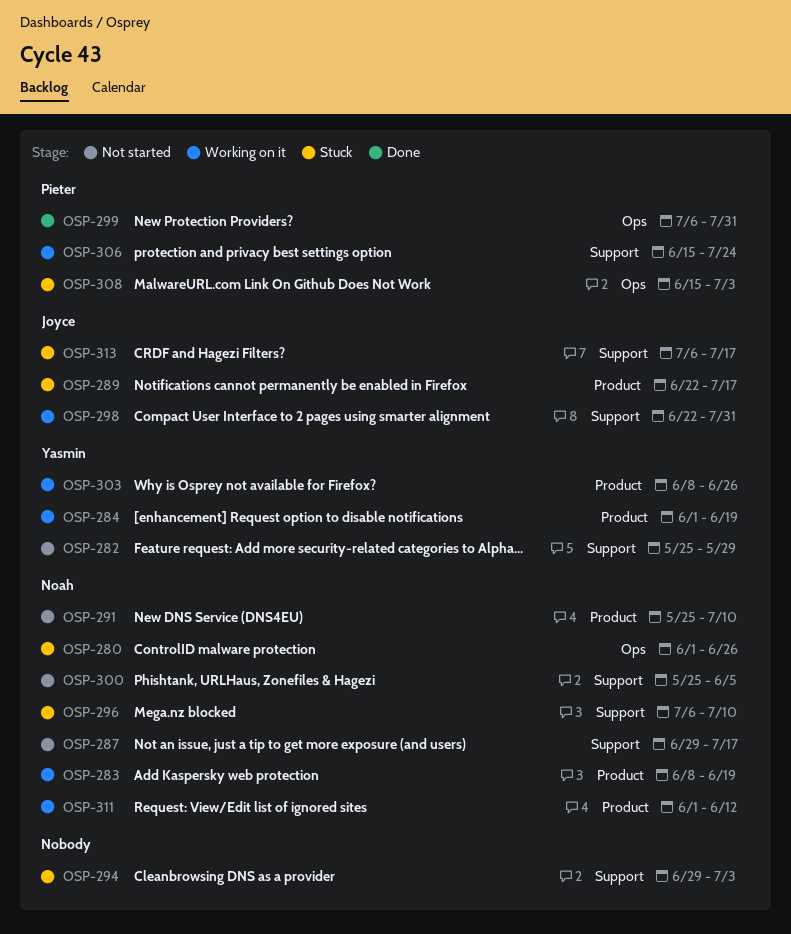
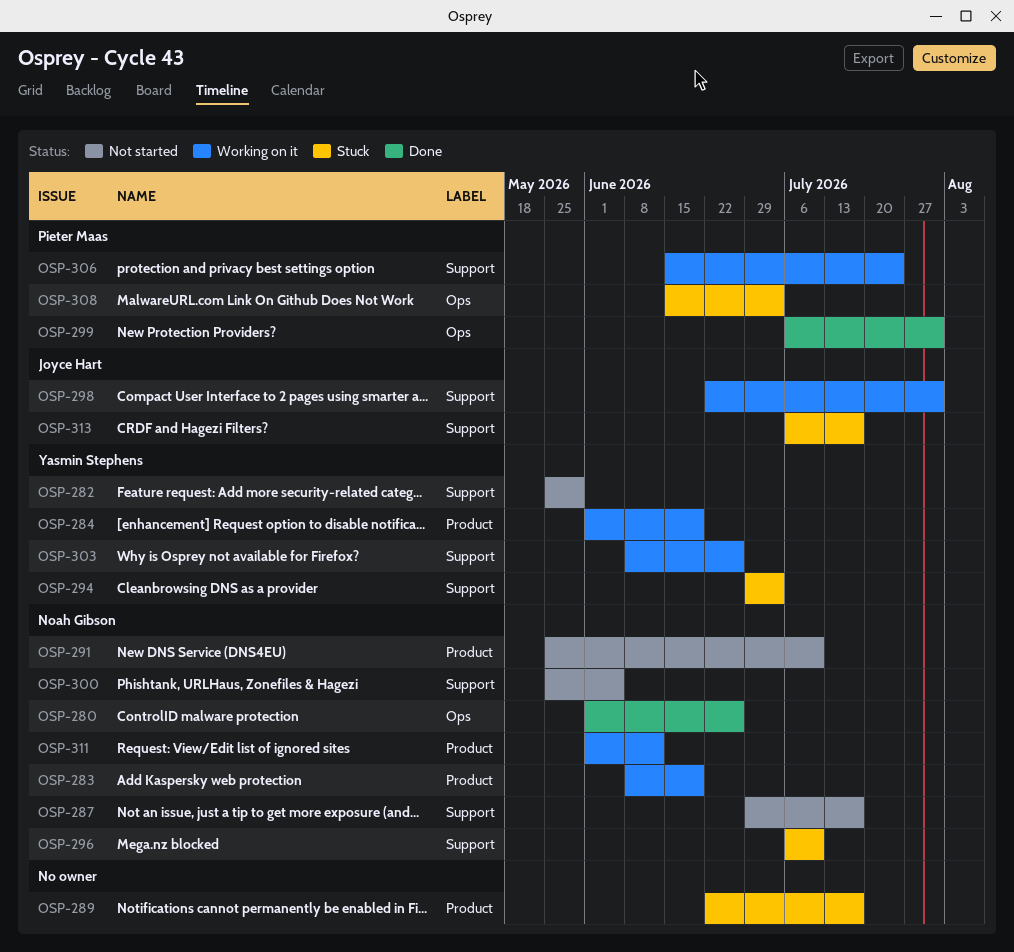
OSP-280, status: Stuck -> Done
OSP-289, owner: Joyce Hart -> none
OSP-294, owner: none -> Yasmin Stephens
OSP-303, label: Product -> Support

